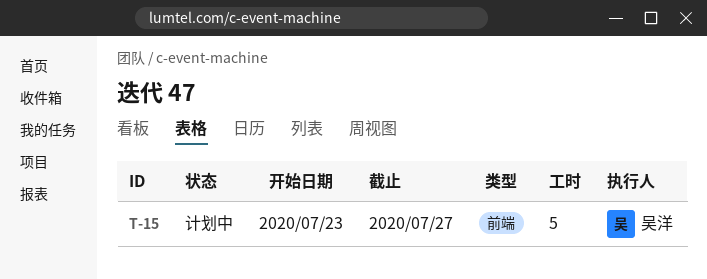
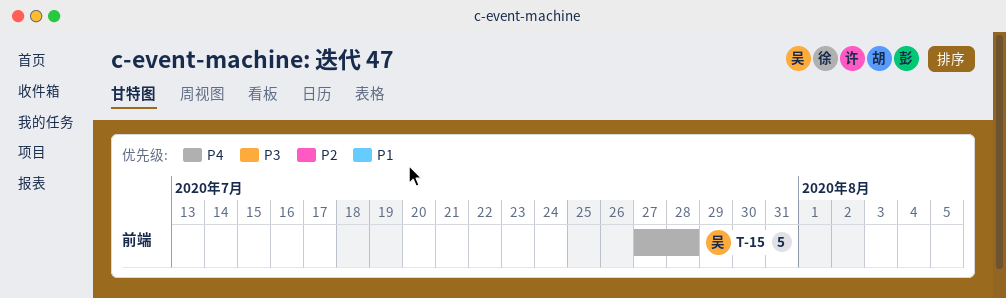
T-15, start: Jul 23 -> Jul 27
T-15, due: Jul 27 -> Jul 28

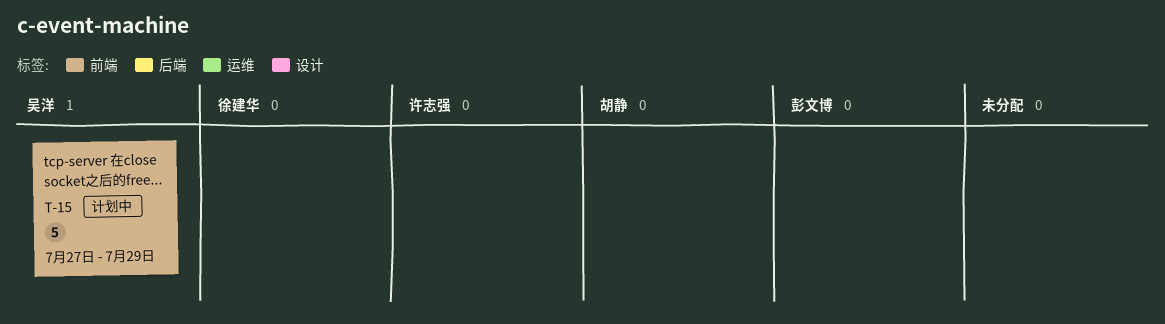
T-15, due: Jul 28 -> Jul 29

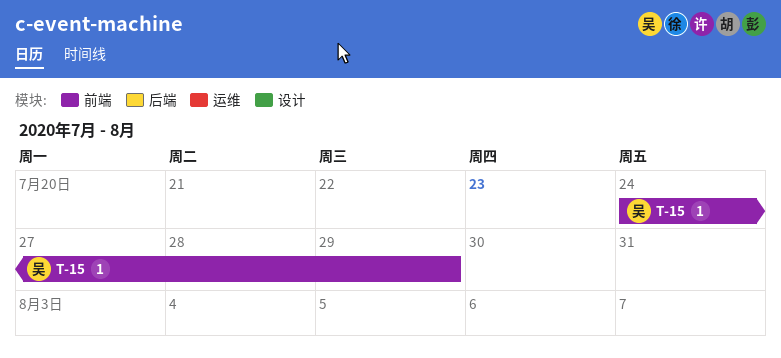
T-15, estimate: 5 -> 1
T-15, start: Jul 27 -> Jul 24

